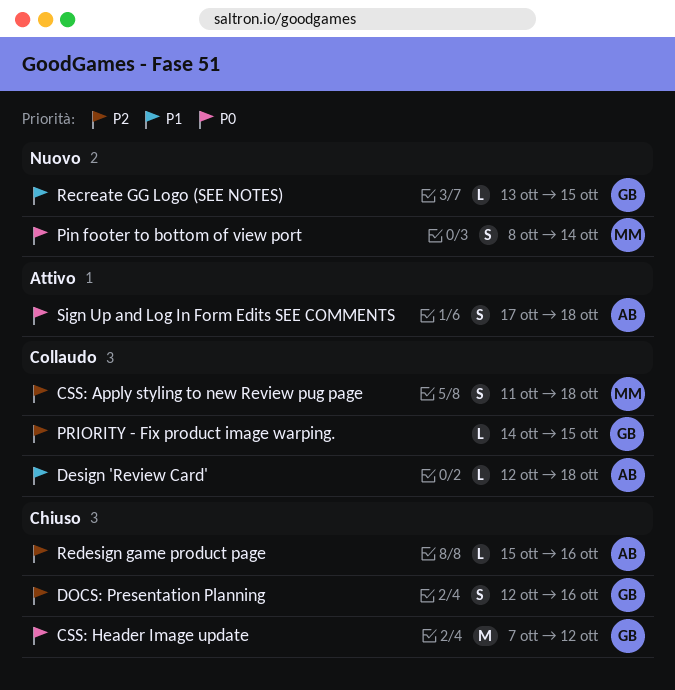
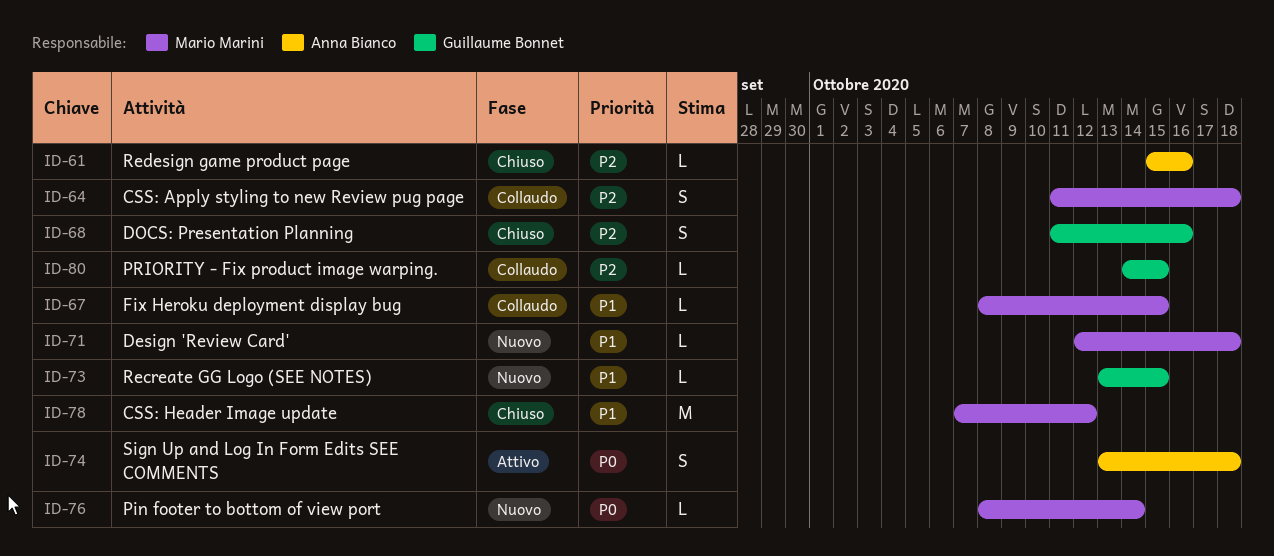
CSS: Header Image update, owner: Guillaume Bonnet -> Mario Marini
CSS: Header Image update, priority: P0 -> P1
Design 'Review Card', status: Collaudo -> Nuovo
Design 'Review Card', owner: Anna Bianco -> Mario Marini
DOCS: Presentation Planning, start: Oct 12 -> Oct 11
Fix Heroku deployment display bug: none -> present
Pin footer to bottom of view port, estimate: S -> L
Sign Up and Log In Form Edits SEE COMMENTS, start: Oct 17 -> Oct 13

